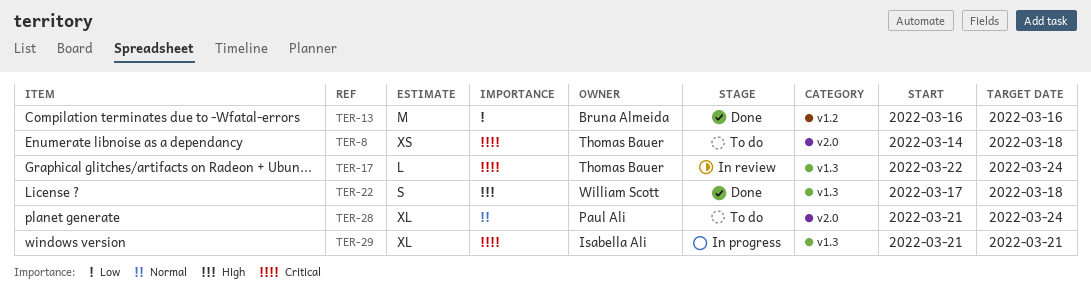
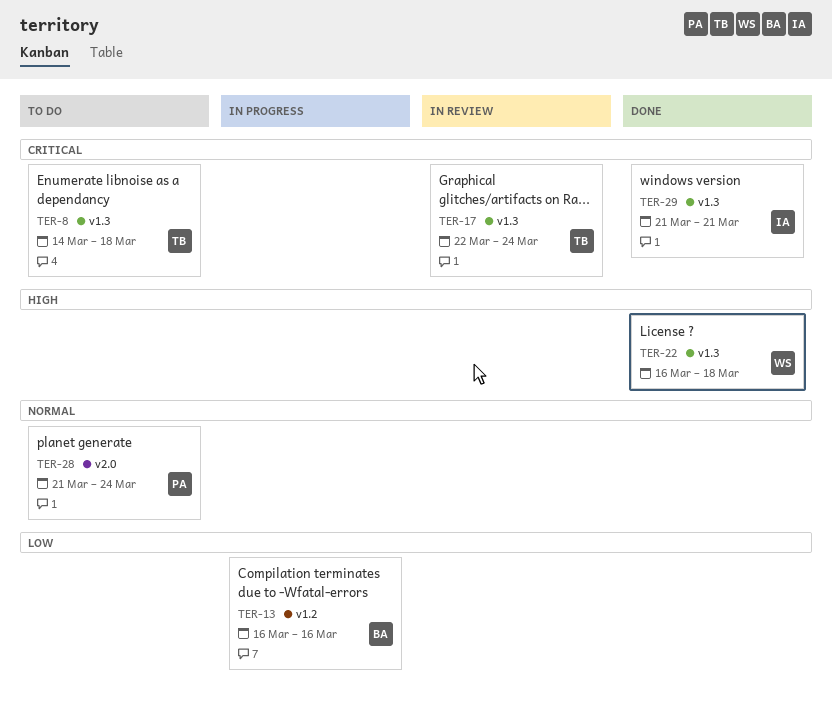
TER-8, label: v2.0 -> v1.3
TER-13, status: Done -> In progress
TER-22, start: Mar 17 -> Mar 16
TER-29, status: In progress -> Done

